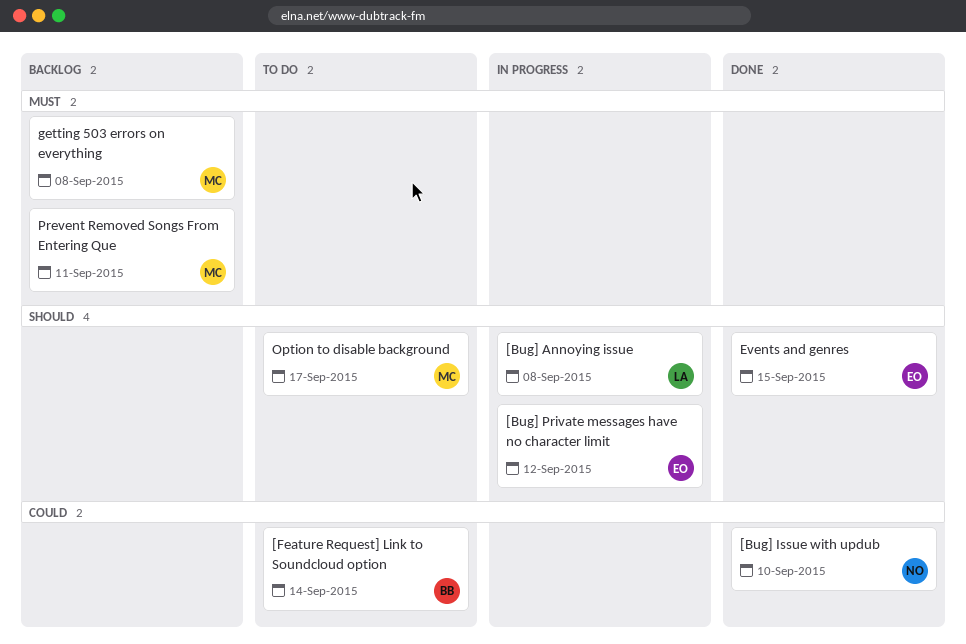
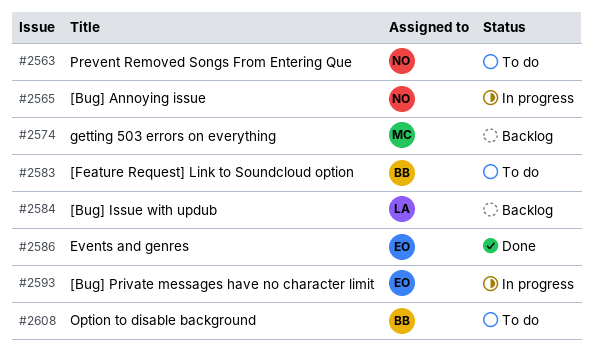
[Bug] Annoying issue, owner: LA -> NO
[Bug] Issue with updub, status: Done -> Backlog
[Bug] Issue with updub, owner: NO -> LA
Option to disable background, owner: MC -> BB
Prevent Removed Songs From Entering Que, status: Backlog -> To do
Prevent Removed Songs From Entering Que, owner: MC -> NO

